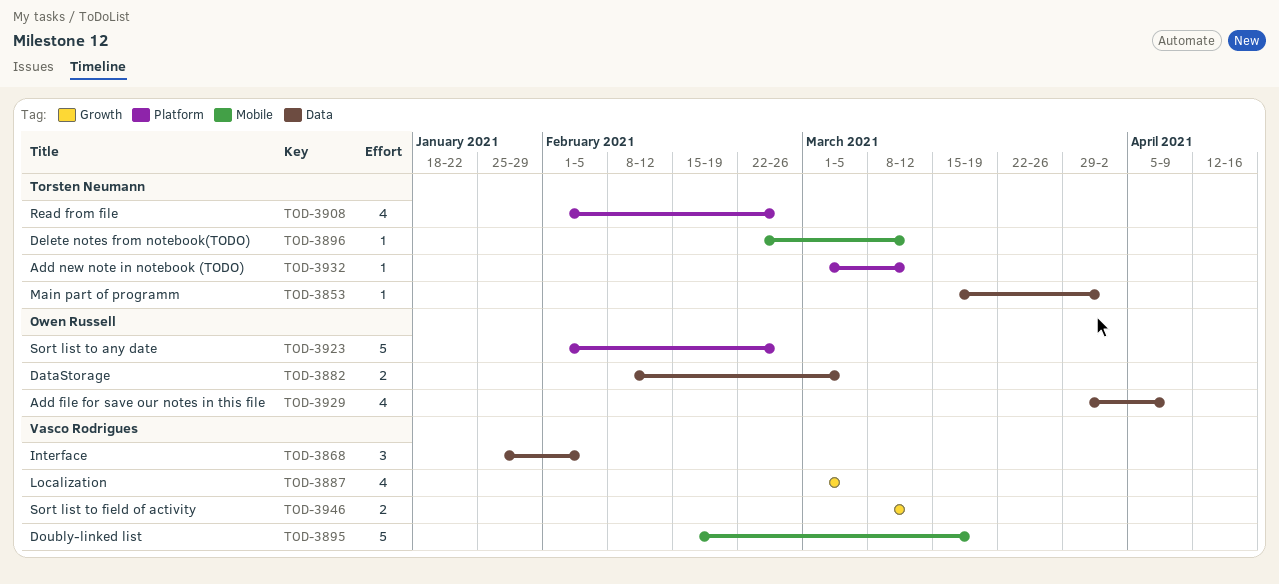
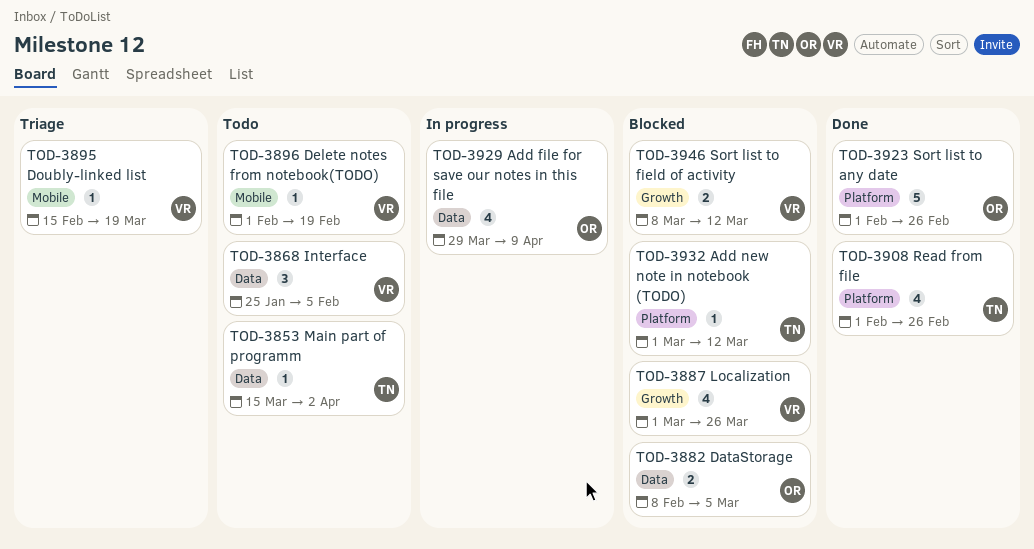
TOD-3887, due: Mar 5 -> Mar 26
TOD-3895, estimate: 5 -> 1
TOD-3896, owner: Torsten Neumann -> Vasco Rodrigues
TOD-3896, start: Feb 22 -> Feb 1
TOD-3896, due: Mar 12 -> Feb 19

